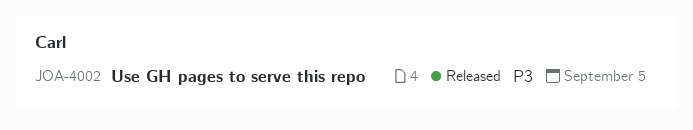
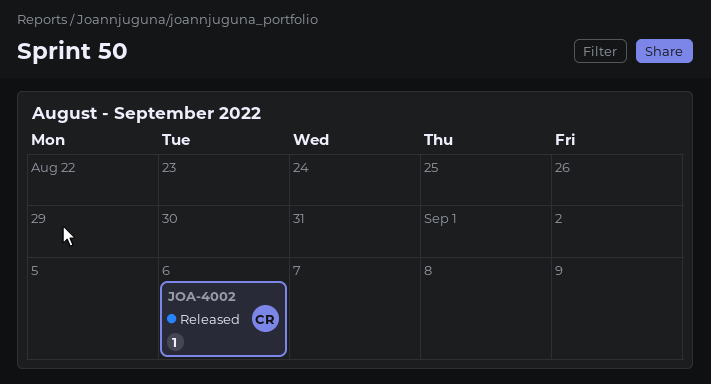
JOA-4002, due: Sep 5 -> Sep 6

